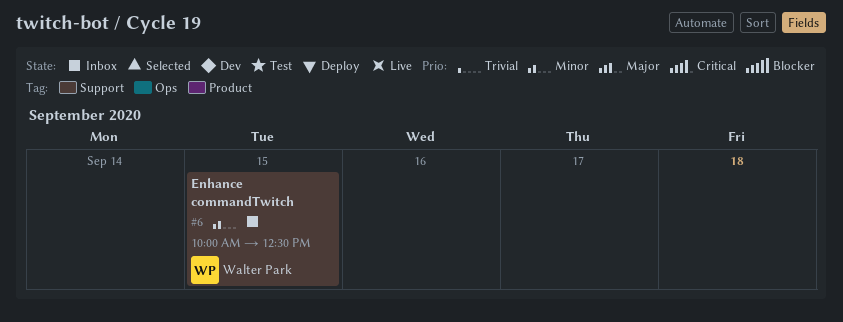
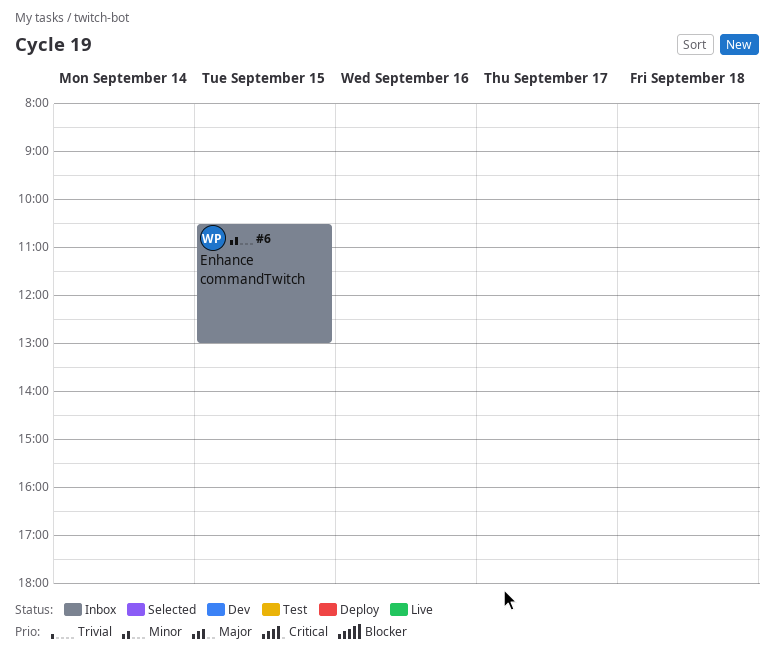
#6, begins: 10:00 -> 10:30
#6, ends: 12:30 -> 13:00

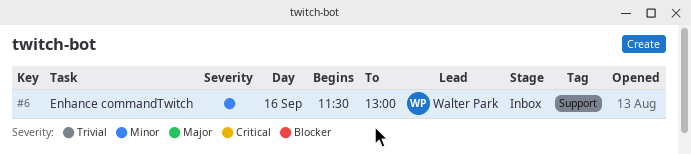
#6, day: Sep 15 -> Sep 16
#6, begins: 10:30 -> 11:30

